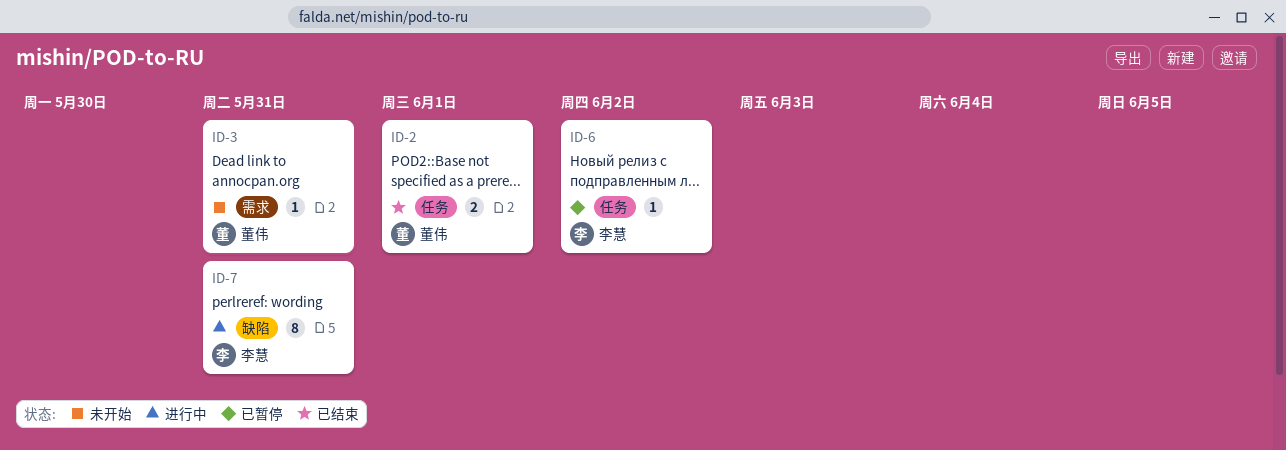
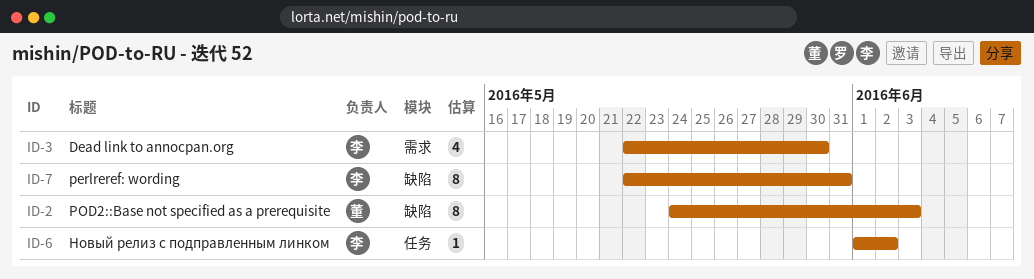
ID-2, label: 任务 -> 缺陷
ID-2, estimate: 2 -> 8
ID-2, due: Jun 1 -> Jun 3
ID-3, owner: 董伟 -> 李慧
ID-3, estimate: 1 -> 4
ID-3, due: May 31 -> May 30

